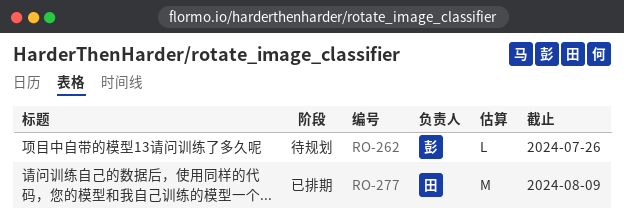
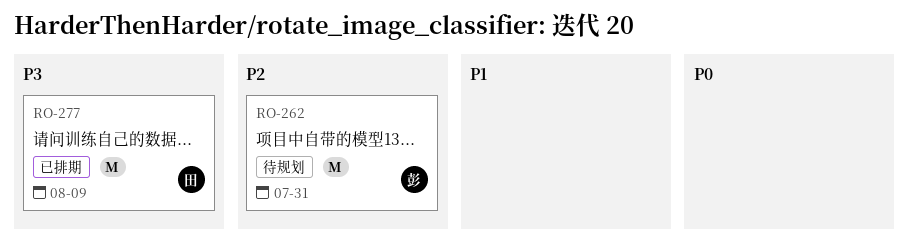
RO-262, estimate: L -> M
RO-262, due: Jul 26 -> Jul 31

